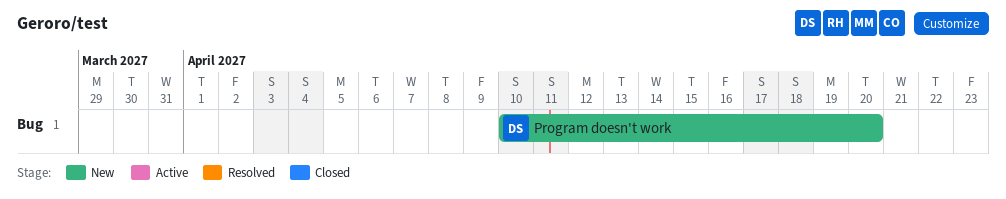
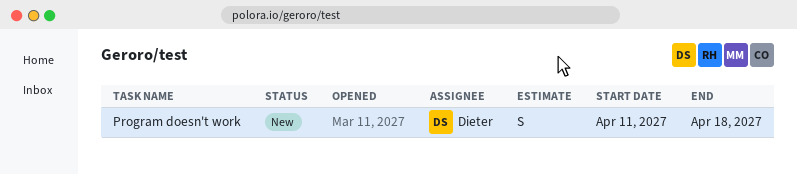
Program doesn't work, start: Apr 10 -> Apr 11
Program doesn't work, due: Apr 20 -> Apr 18

